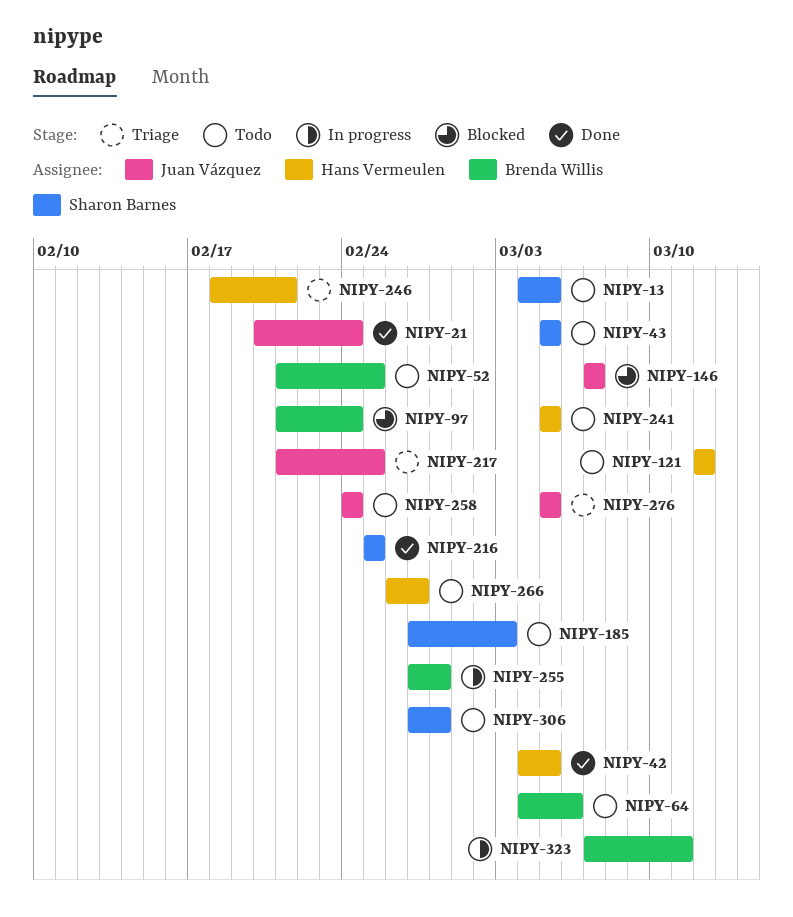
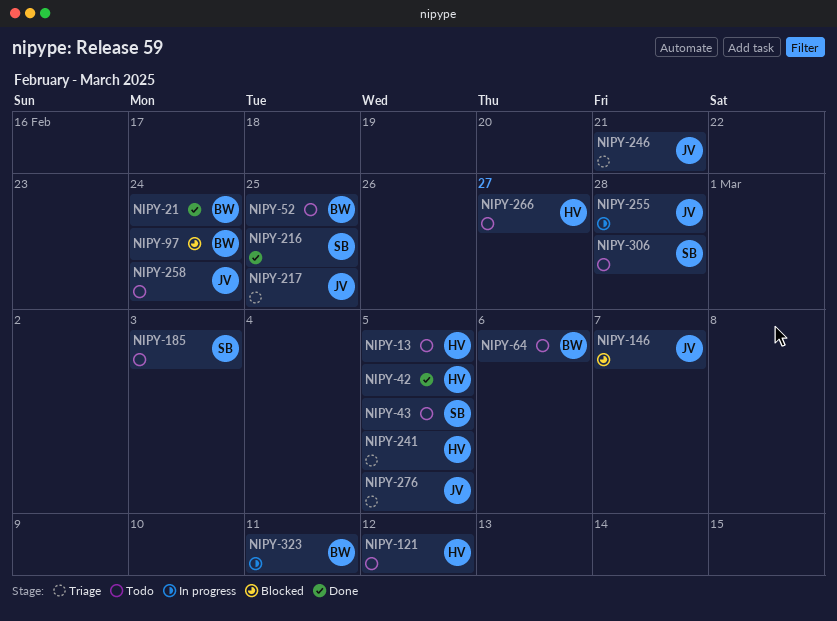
NIPY-13, owner: Sharon Barnes -> Hans Vermeulen
NIPY-21, owner: Juan Vázquez -> Brenda Willis
NIPY-241, status: Todo -> Triage
NIPY-246, owner: Hans Vermeulen -> Juan Vázquez
NIPY-255, owner: Brenda Willis -> Juan Vázquez

